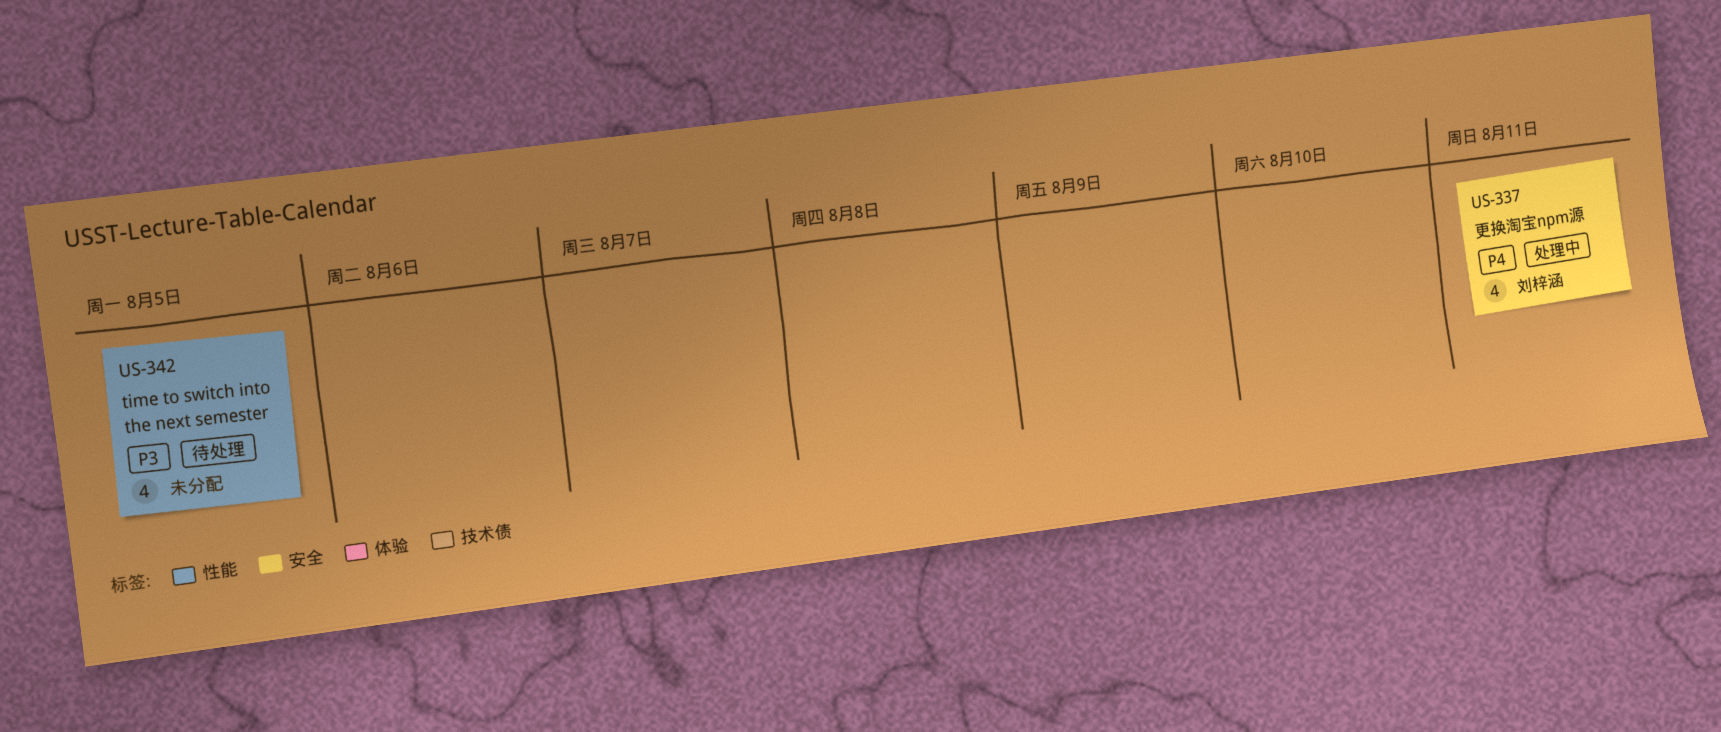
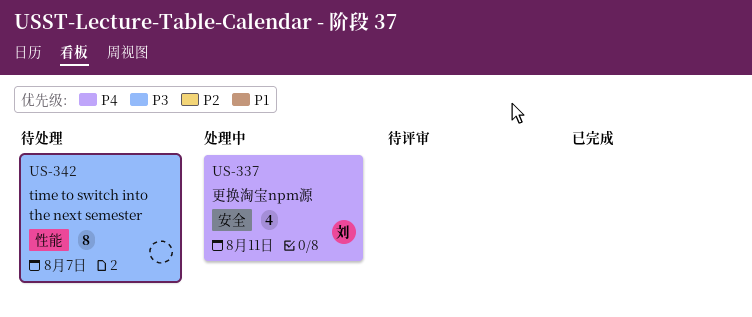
US-342, estimate: 4 -> 8
US-342, due: Aug 5 -> Aug 7

